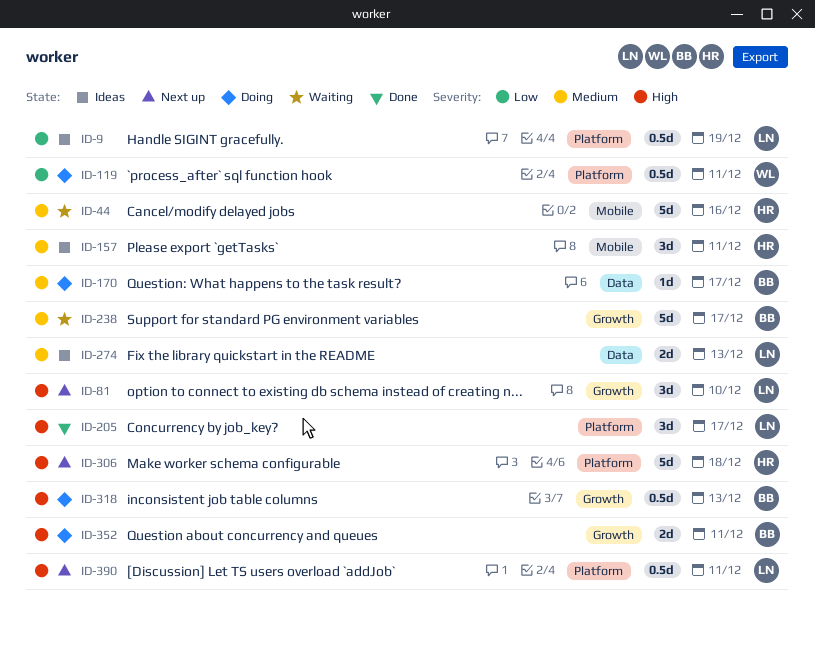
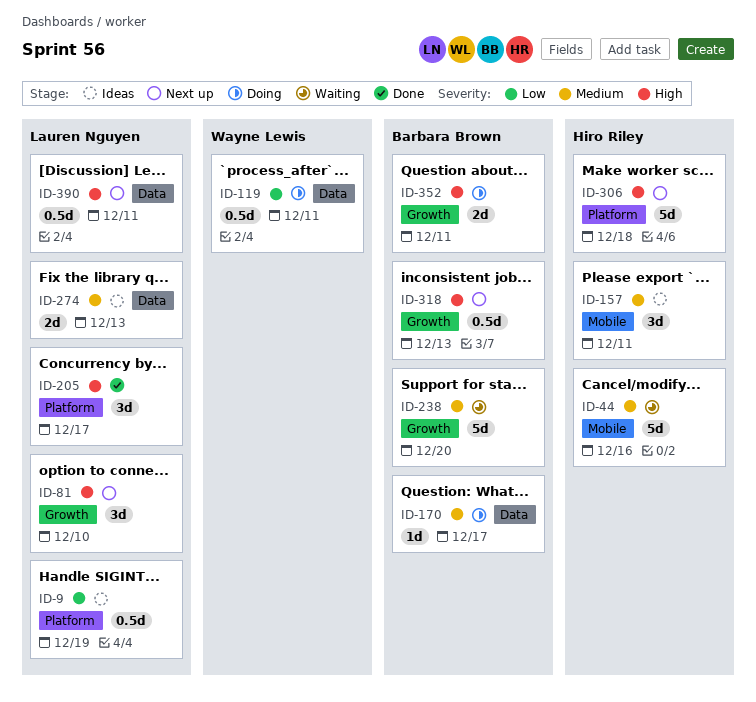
ID-119, label: Platform -> Data
ID-238, due: Dec 17 -> Dec 20
ID-318, status: Doing -> Next up
ID-390, label: Platform -> Data

